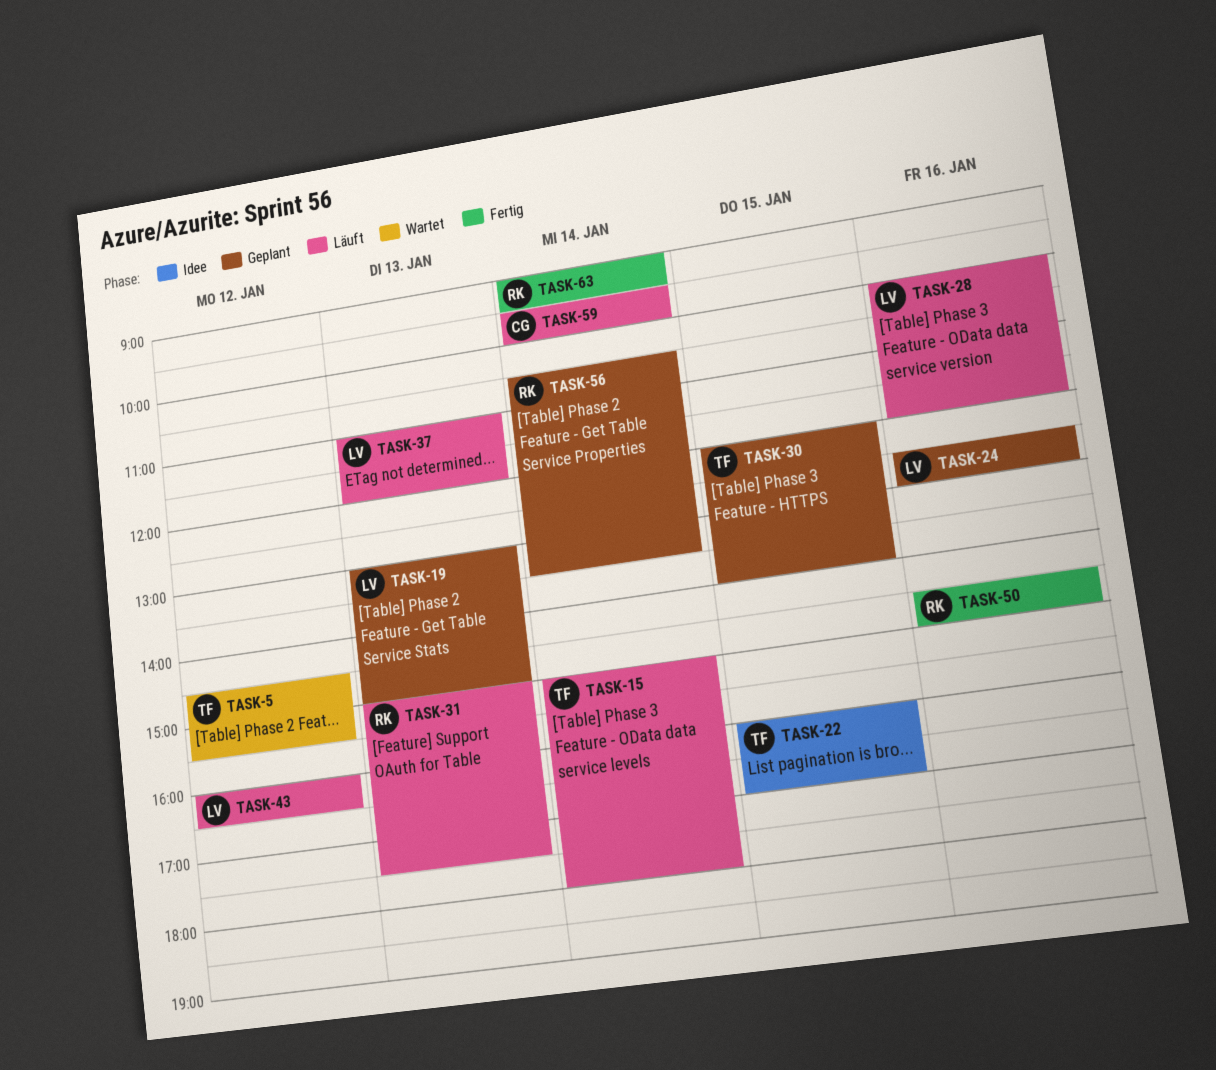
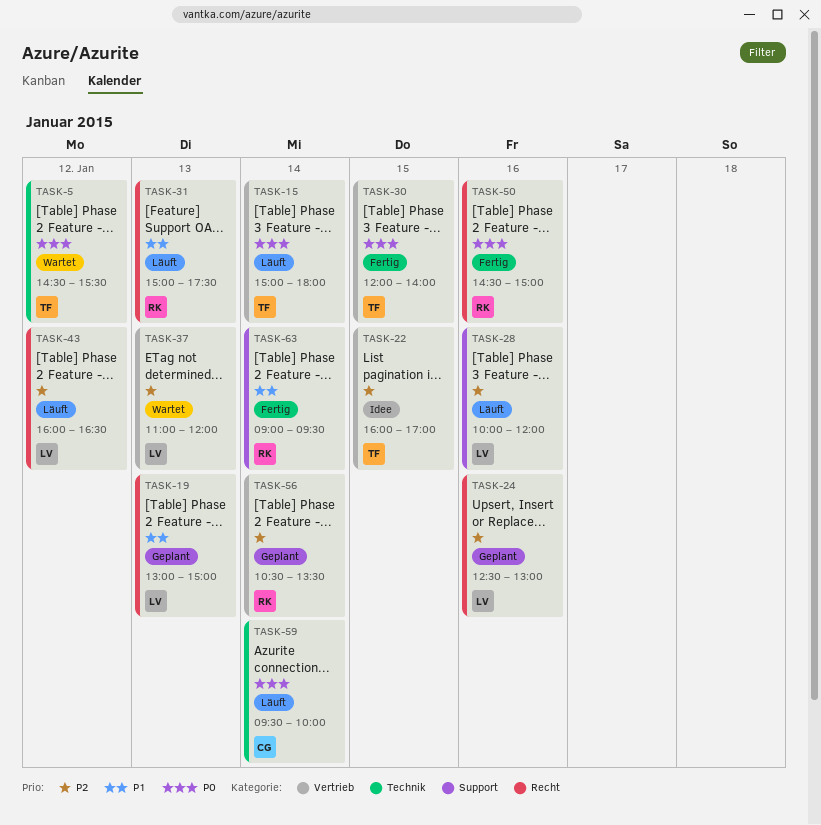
TASK-30, status: Geplant -> Fertig
TASK-37, status: Läuft -> Wartet

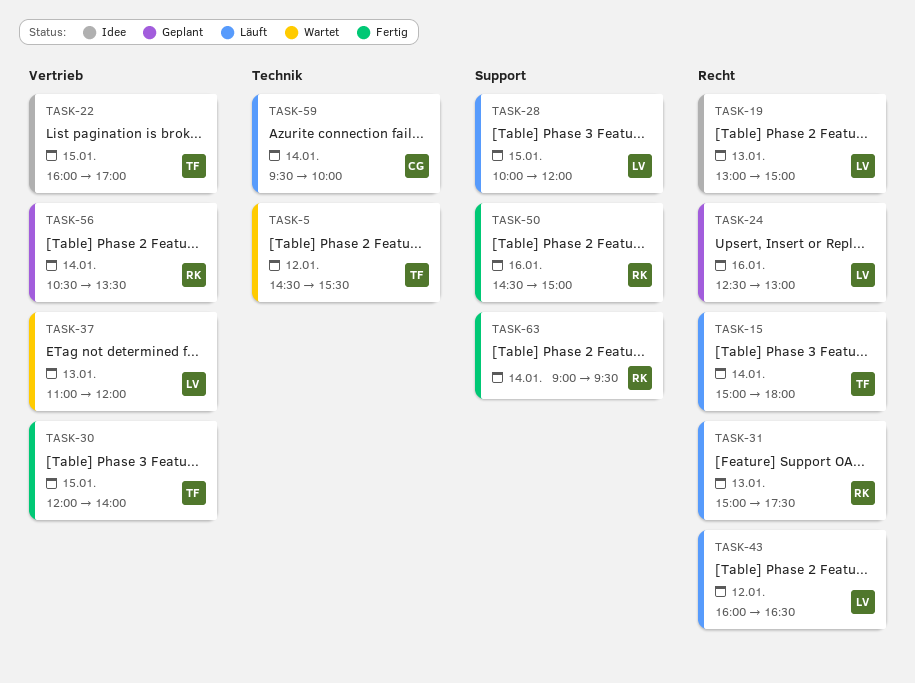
TASK-15, label: Vertrieb -> Recht
TASK-19, status: Geplant -> Idee
TASK-28, day: Jan 16 -> Jan 15
TASK-50, label: Recht -> Support

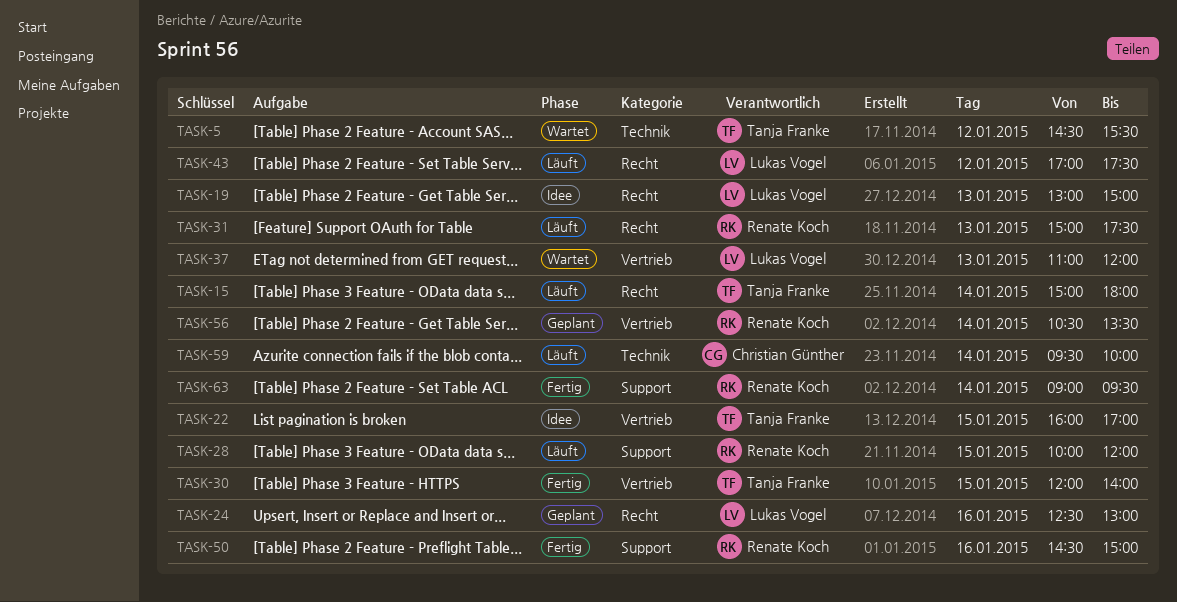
TASK-28, owner: Lukas Vogel -> Renate Koch
TASK-43, begins: 16:00 -> 17:00
TASK-43, ends: 16:30 -> 17:30

